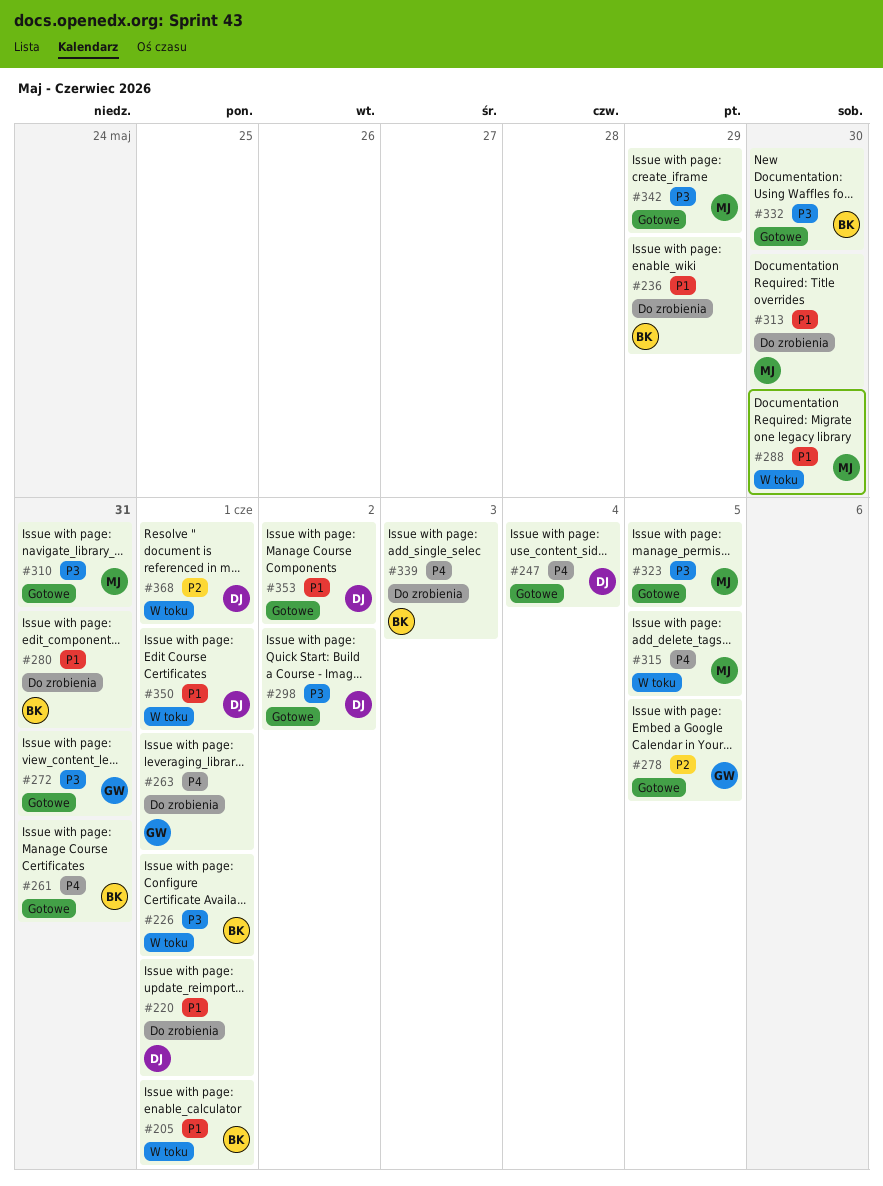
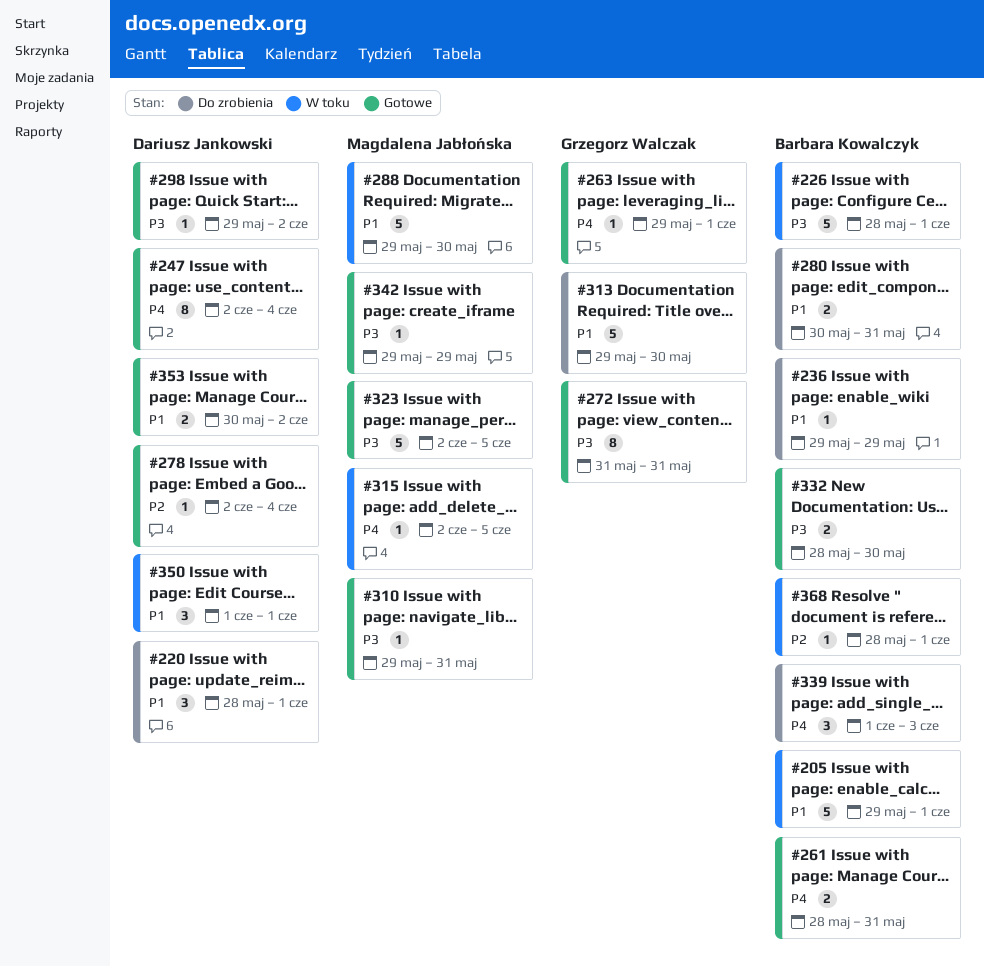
#263, status: Do zrobienia -> Gotowe
#278, owner: Grzegorz Walczak -> Dariusz Jankowski
#278, due: Jun 5 -> Jun 4
#313, owner: Magdalena Jabłońska -> Grzegorz Walczak
#368, owner: Dariusz Jankowski -> Barbara Kowalczyk

